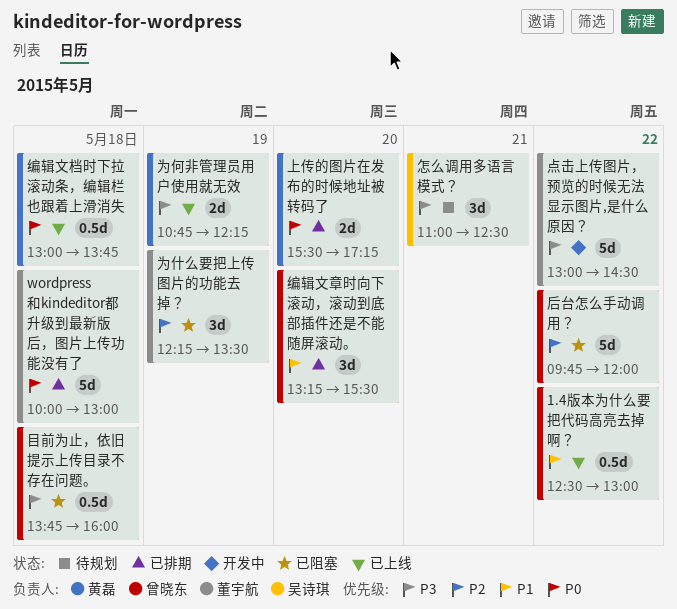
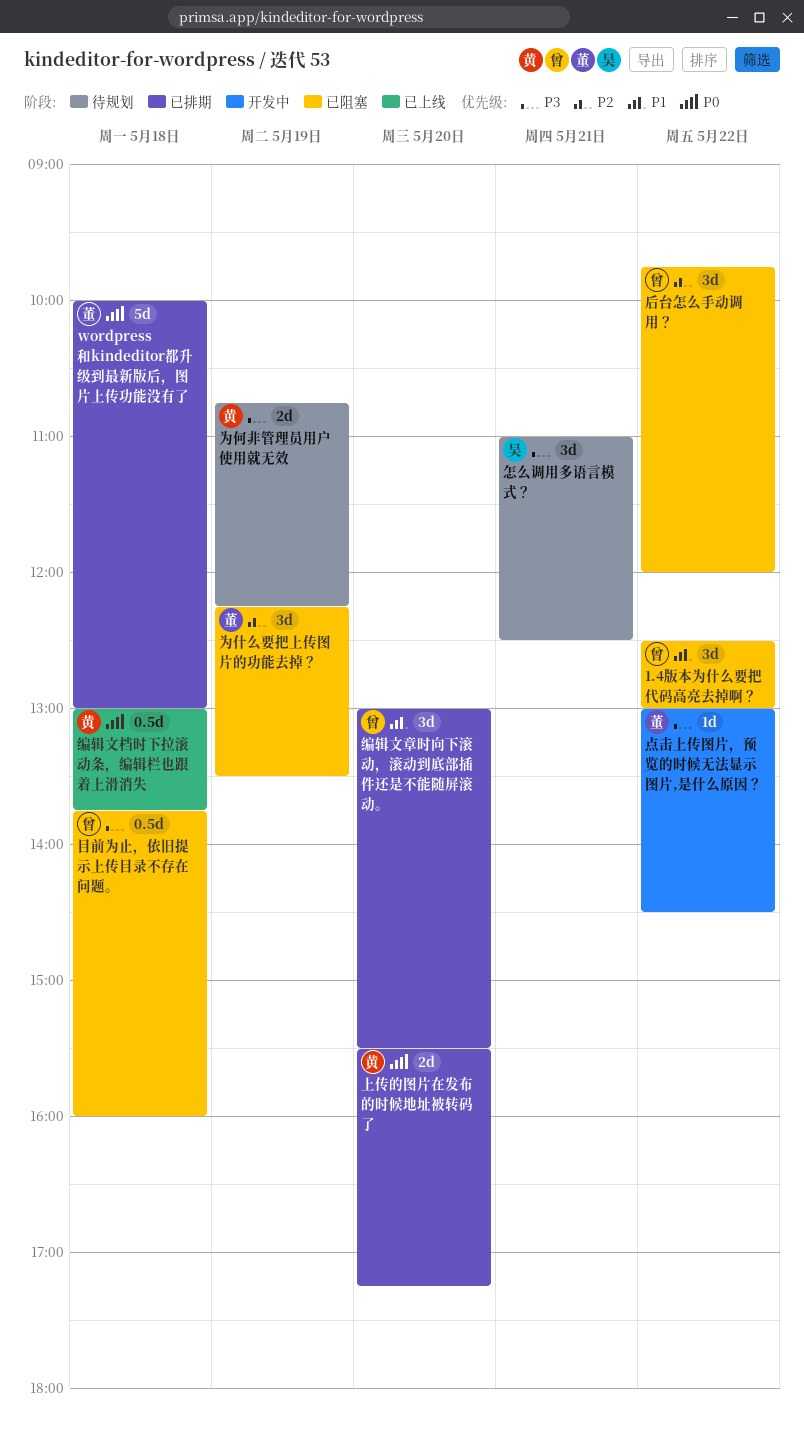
1.4版本为什么要把代码高亮去掉啊？, status: 已上线 -> 已阻塞
1.4版本为什么要把代码高亮去掉啊？, estimate: 0.5d -> 3d
为何非管理员用户使用就无效, status: 已上线 -> 待规划
后台怎么手动调用？, estimate: 5d -> 3d
点击上传图片，预览的时候无法显示图片,是什么原因？, estimate: 5d -> 1d
编辑文章时向下滚动，滚动到底部插件还是不能随屏滚动。, begins: 13:15 -> 13:00

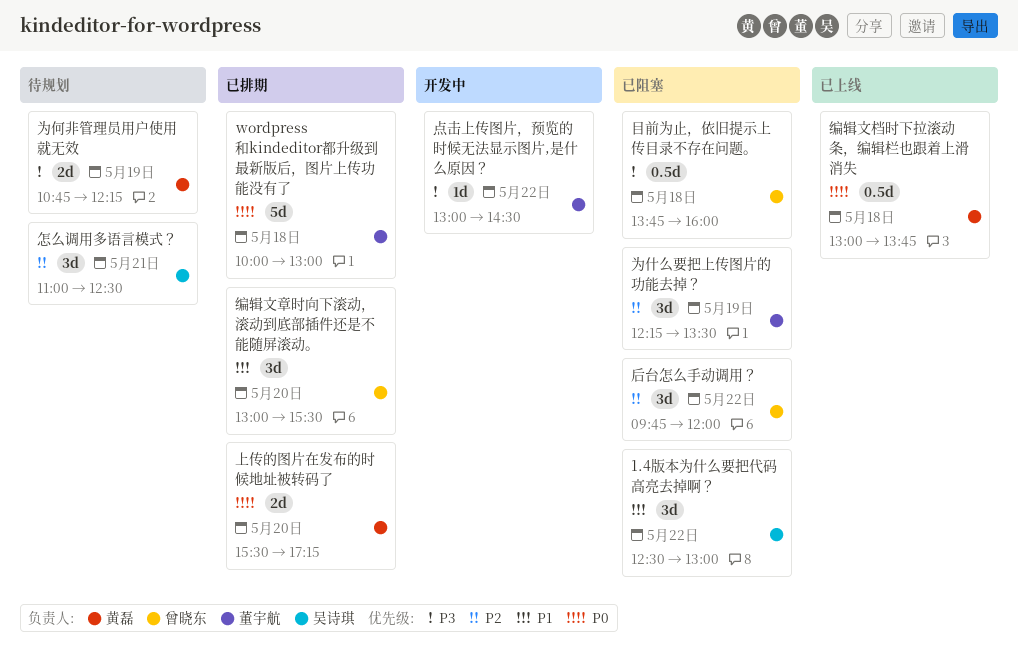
1.4版本为什么要把代码高亮去掉啊？, owner: 曾晓东 -> 吴诗琪
怎么调用多语言模式？, priority: P3 -> P2

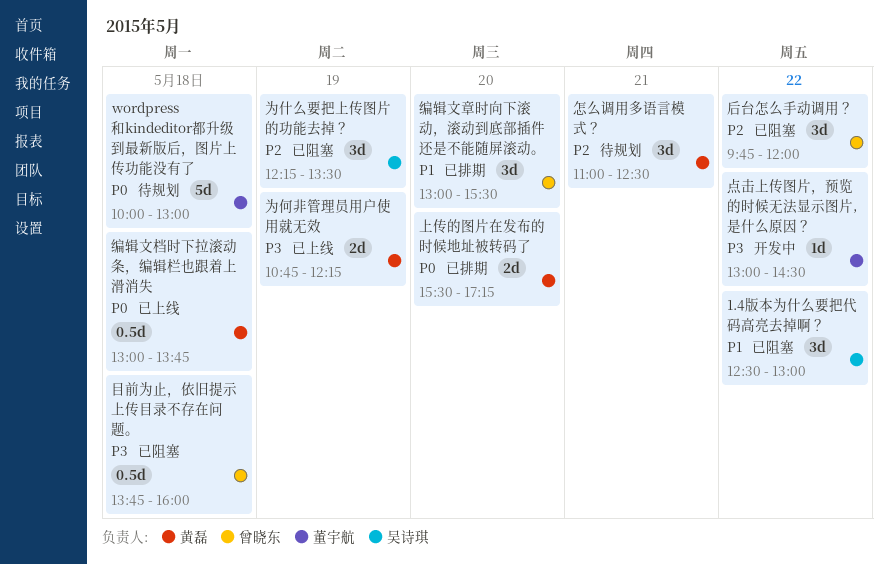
wordpress和kindeditor都升级到最新版后，图片上传功能没有了, status: 已排期 -> 待规划
为什么要把上传图片的功能去掉？, owner: 董宇航 -> 吴诗琪
为何非管理员用户使用就无效, status: 待规划 -> 已上线
怎么调用多语言模式？, owner: 吴诗琪 -> 黄磊

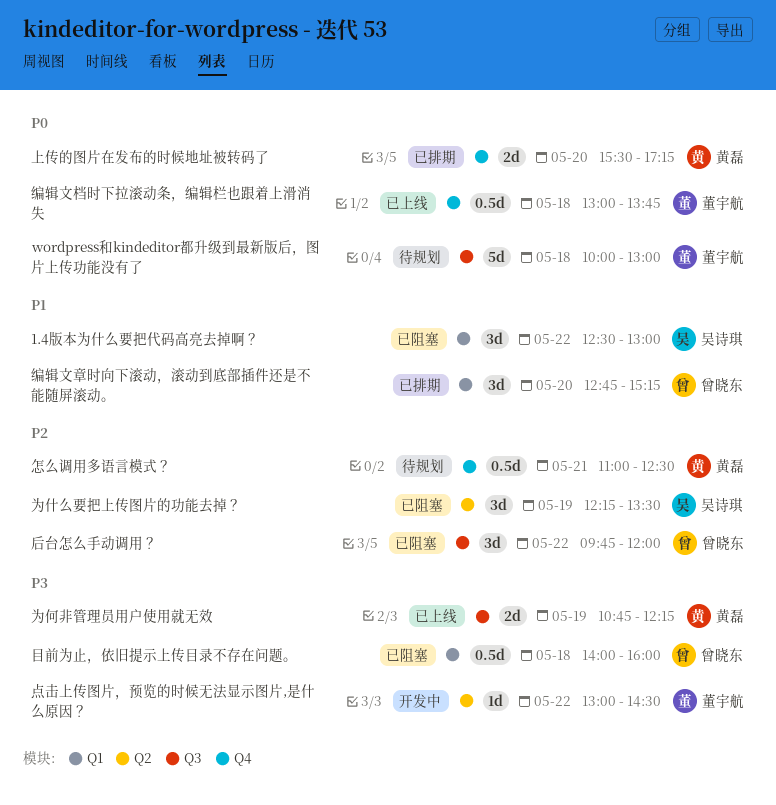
怎么调用多语言模式？, estimate: 3d -> 0.5d
目前为止，依旧提示上传目录不存在问题。, begins: 13:45 -> 14:00
编辑文档时下拉滚动条，编辑栏也跟着上滑消失, owner: 黄磊 -> 董宇航
编辑文章时向下滚动，滚动到底部插件还是不能随屏滚动。, begins: 13:00 -> 12:45
编辑文章时向下滚动，滚动到底部插件还是不能随屏滚动。, ends: 15:30 -> 15:15

